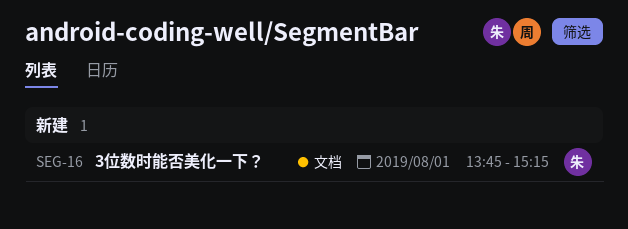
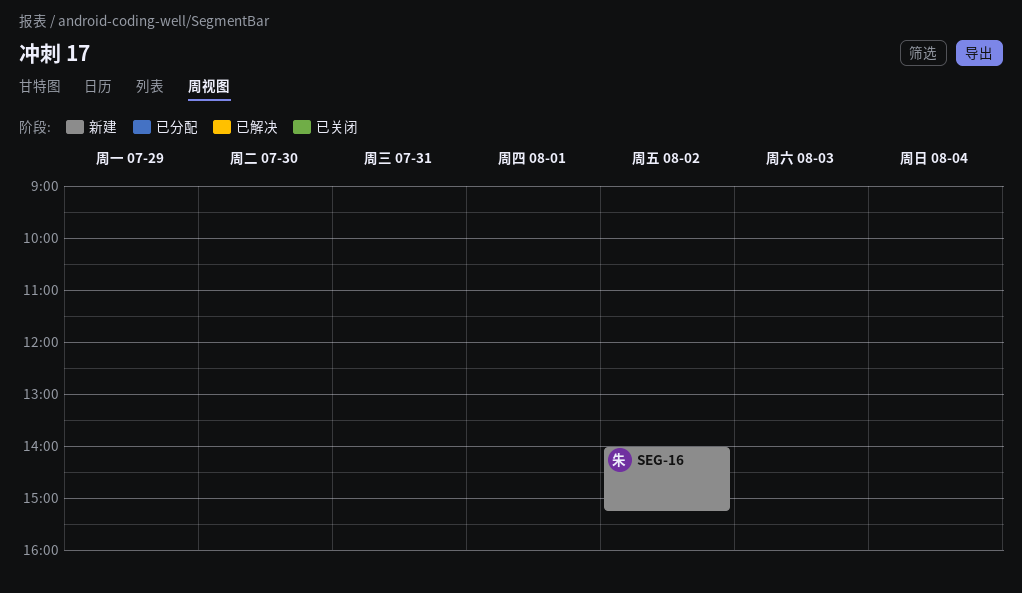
SEG-16, day: Aug 1 -> Aug 2
SEG-16, begins: 13:45 -> 14:00

